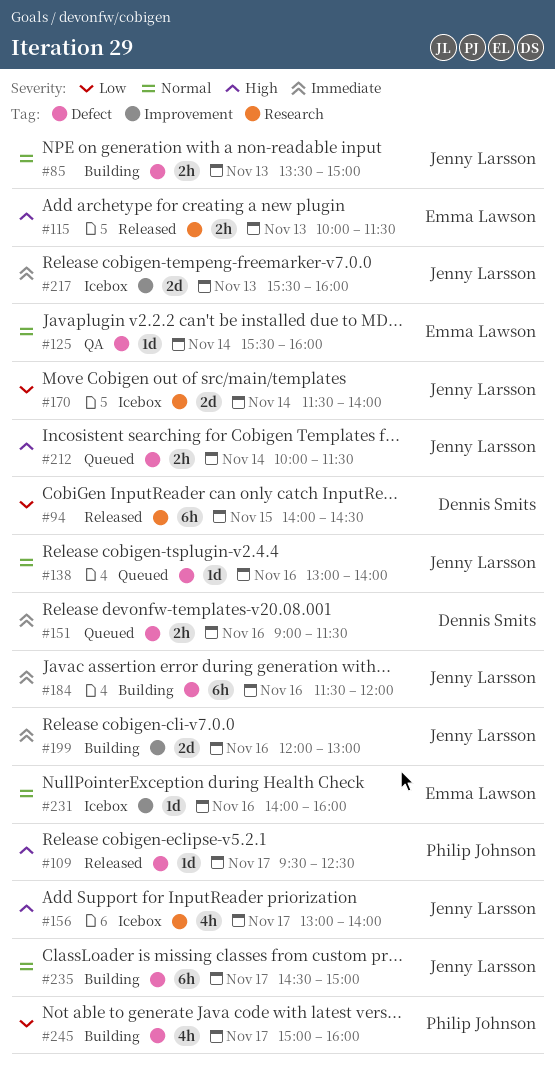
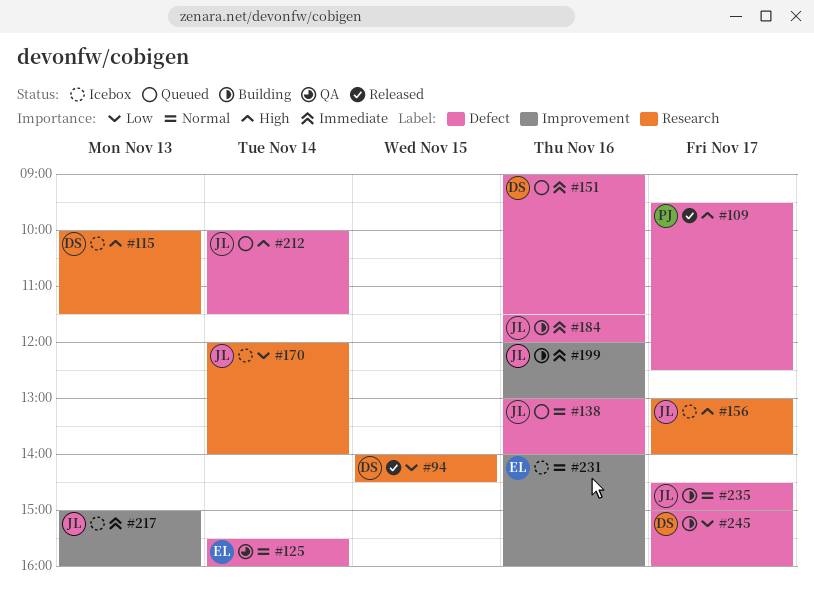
#85: present -> none
#115, status: Released -> Icebox
#115, owner: Emma Lawson -> Dennis Smits
#170, begins: 11:30 -> 12:00
#217, begins: 15:30 -> 15:00
#245, owner: Philip Johnson -> Dennis Smits

